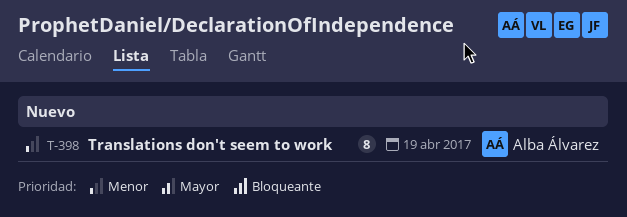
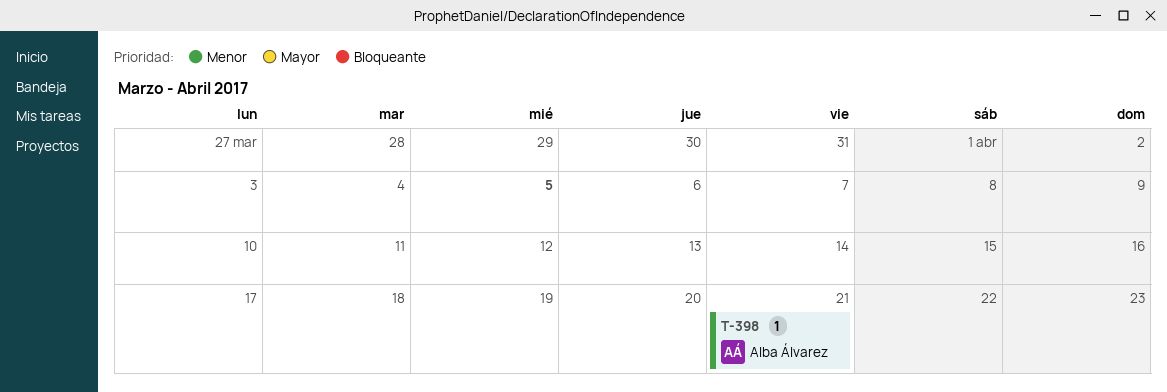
T-398, estimate: 8 -> 1
T-398, due: Apr 19 -> Apr 21

